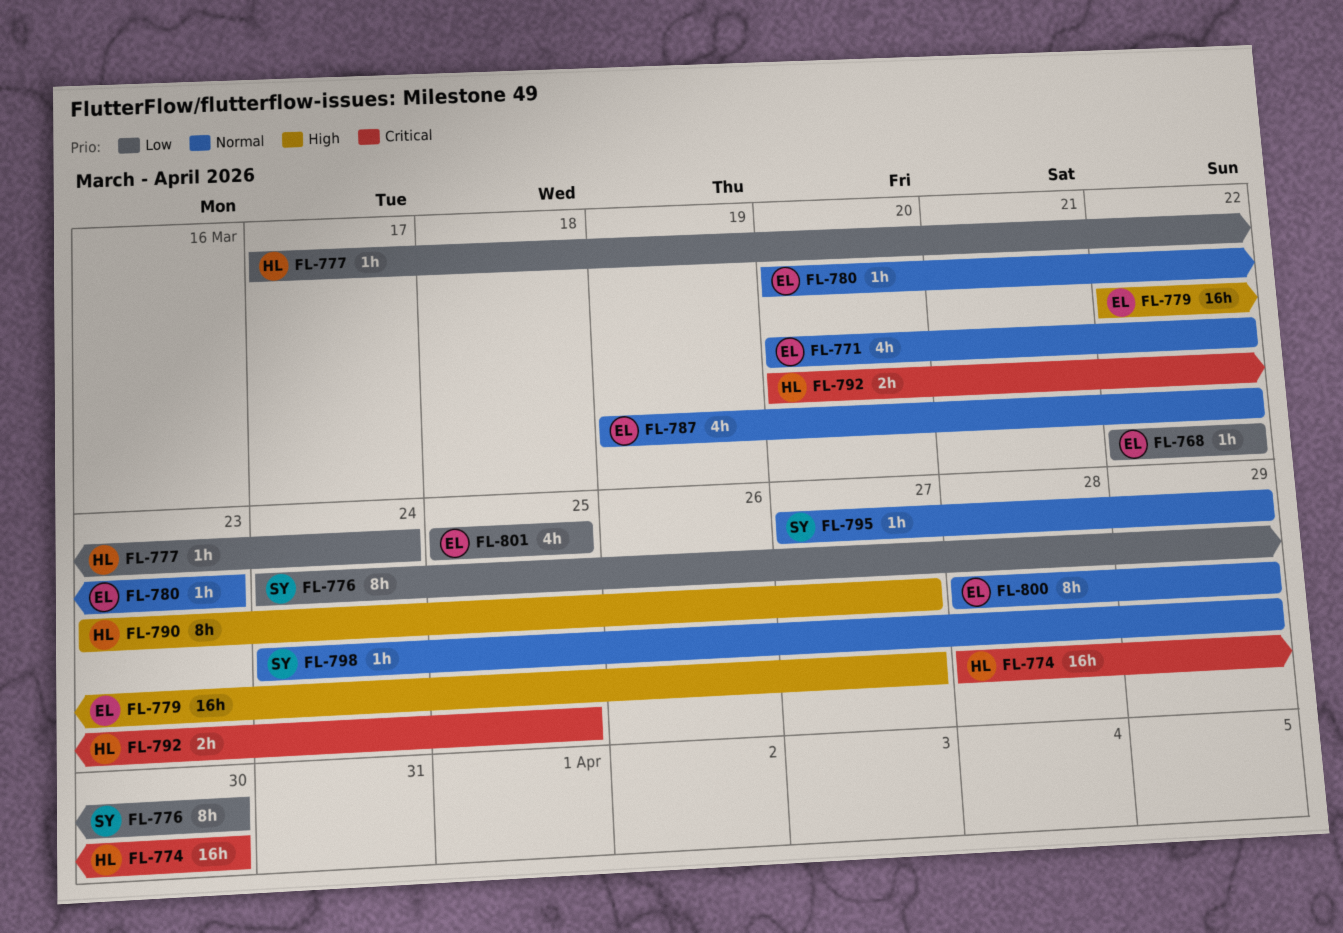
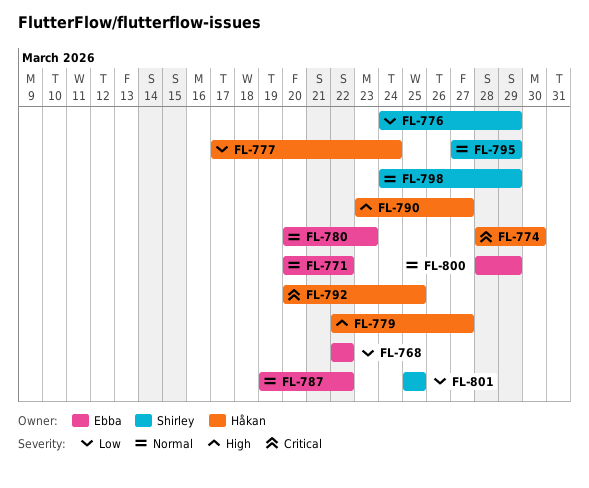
FL-776, due: Mar 30 -> Mar 29
FL-779, owner: Ebba -> Håkan
FL-801, owner: Ebba -> Shirley

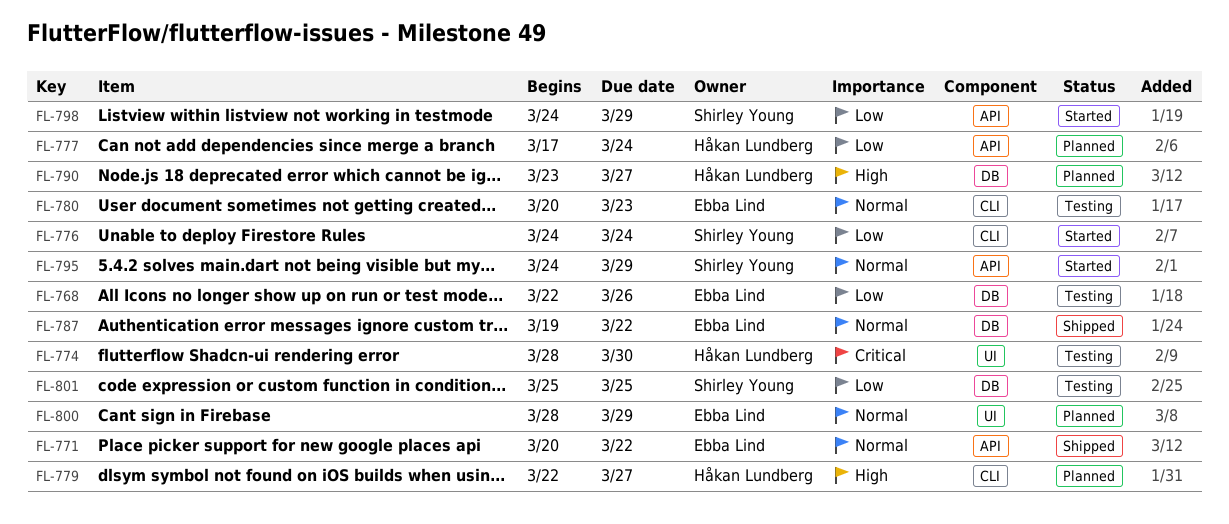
FL-768, due: Mar 22 -> Mar 26
FL-776, due: Mar 29 -> Mar 24
FL-792: present -> none
FL-795, start: Mar 27 -> Mar 24
FL-798, priority: Normal -> Low

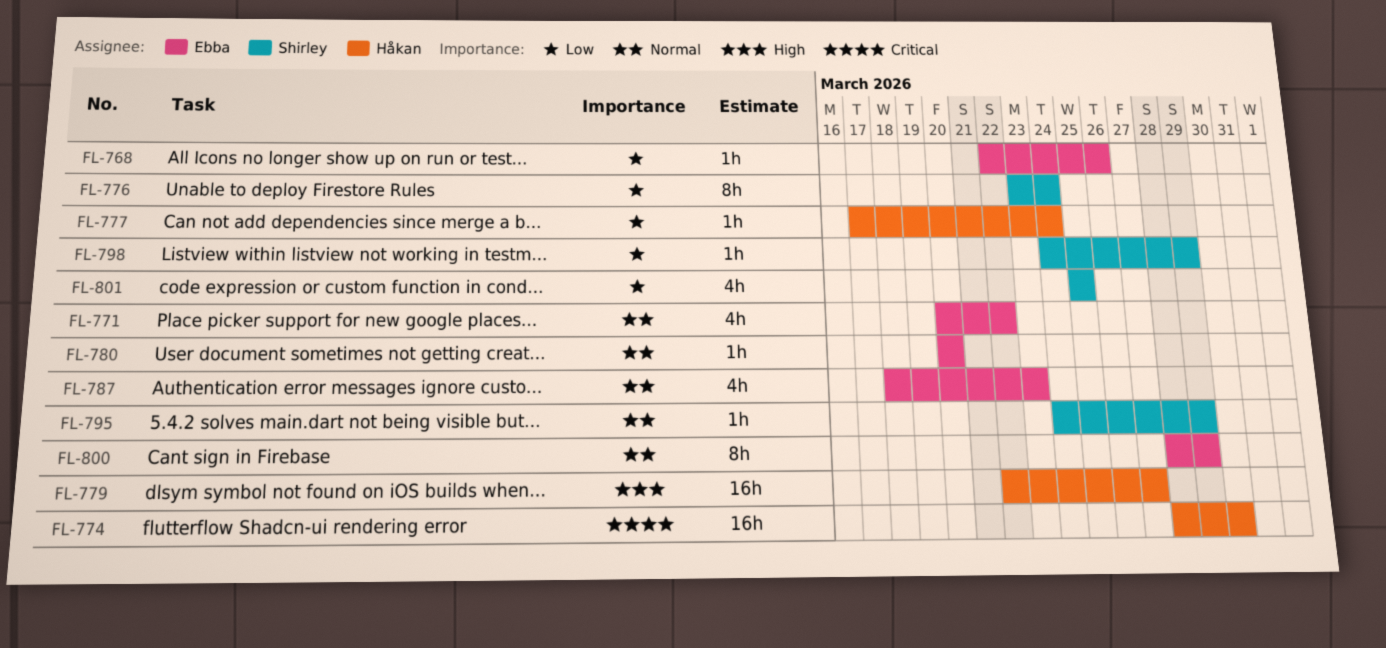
FL-776, start: Mar 24 -> Mar 23
FL-780, due: Mar 23 -> Mar 20
FL-787, start: Mar 19 -> Mar 18
FL-787, due: Mar 22 -> Mar 23
FL-790: present -> none

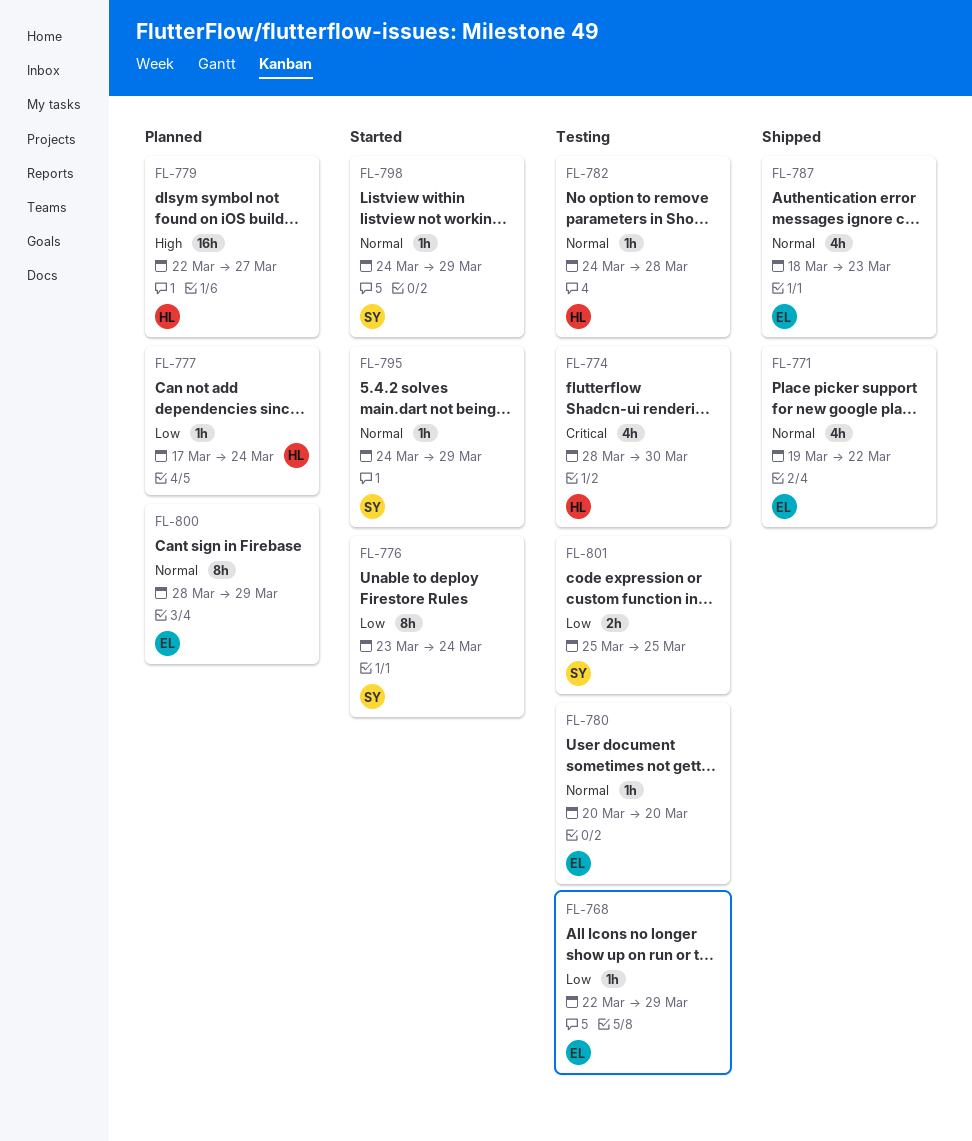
FL-768, due: Mar 26 -> Mar 29
FL-771, start: Mar 20 -> Mar 19
FL-774, estimate: 16h -> 4h
FL-782: none -> present
FL-798, priority: Low -> Normal
FL-801, estimate: 4h -> 2h

